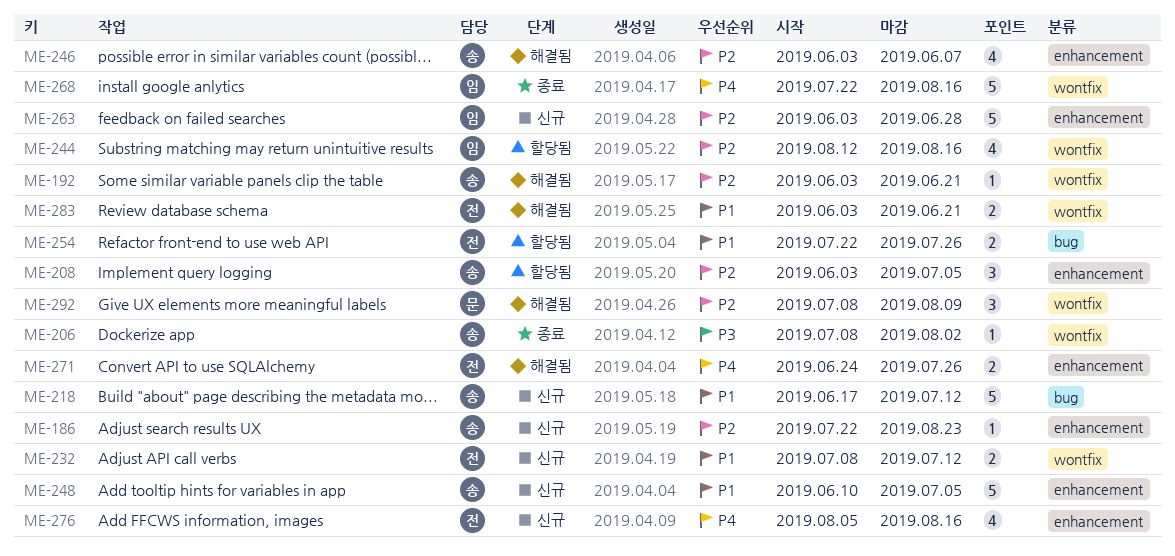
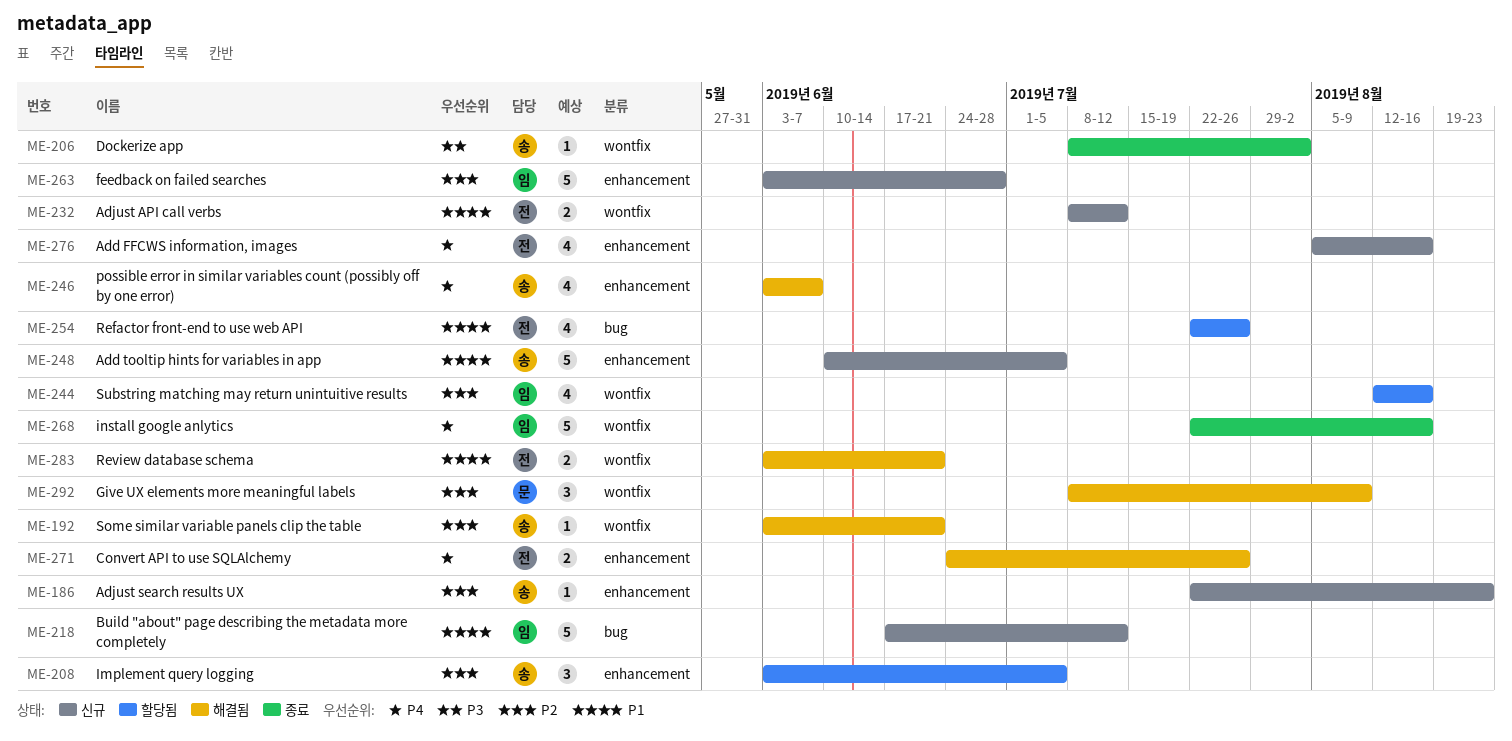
ME-218, owner: 송 -> 임
ME-246, priority: P2 -> P4
ME-254, estimate: 2 -> 4

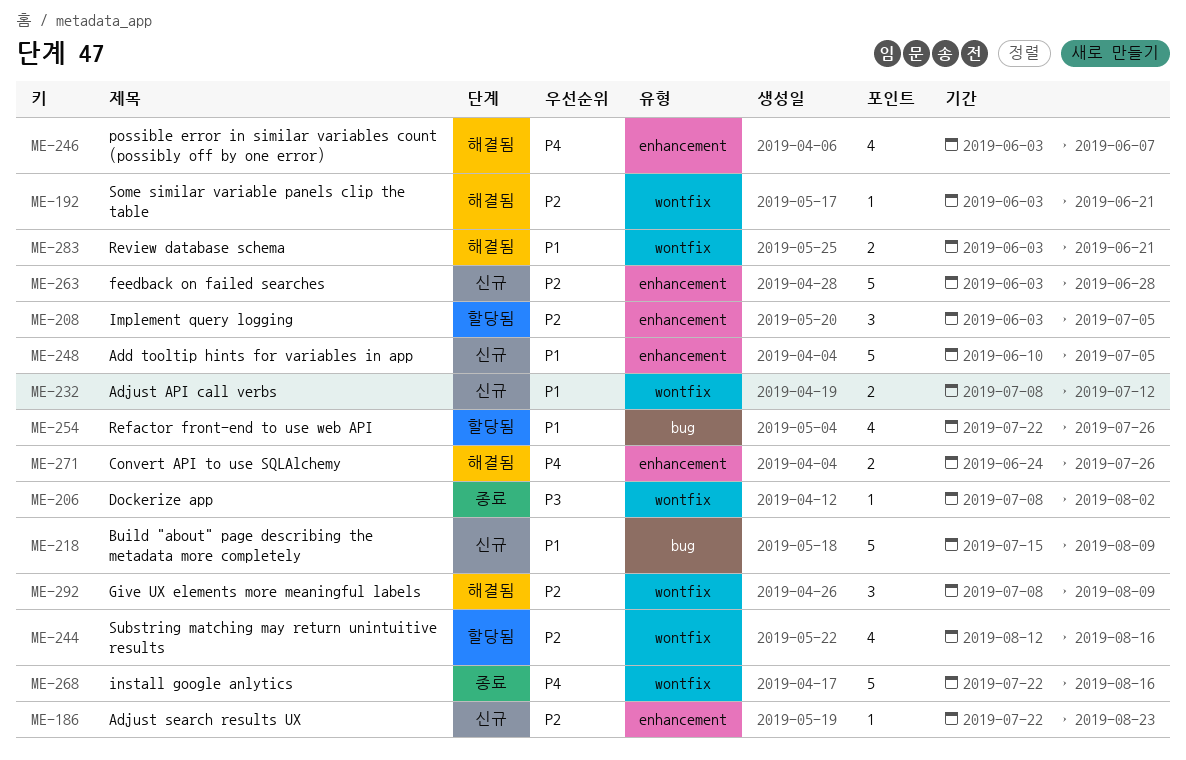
ME-218, start: Jun 17 -> Jul 15
ME-218, due: Jul 12 -> Aug 9
ME-276: present -> none

